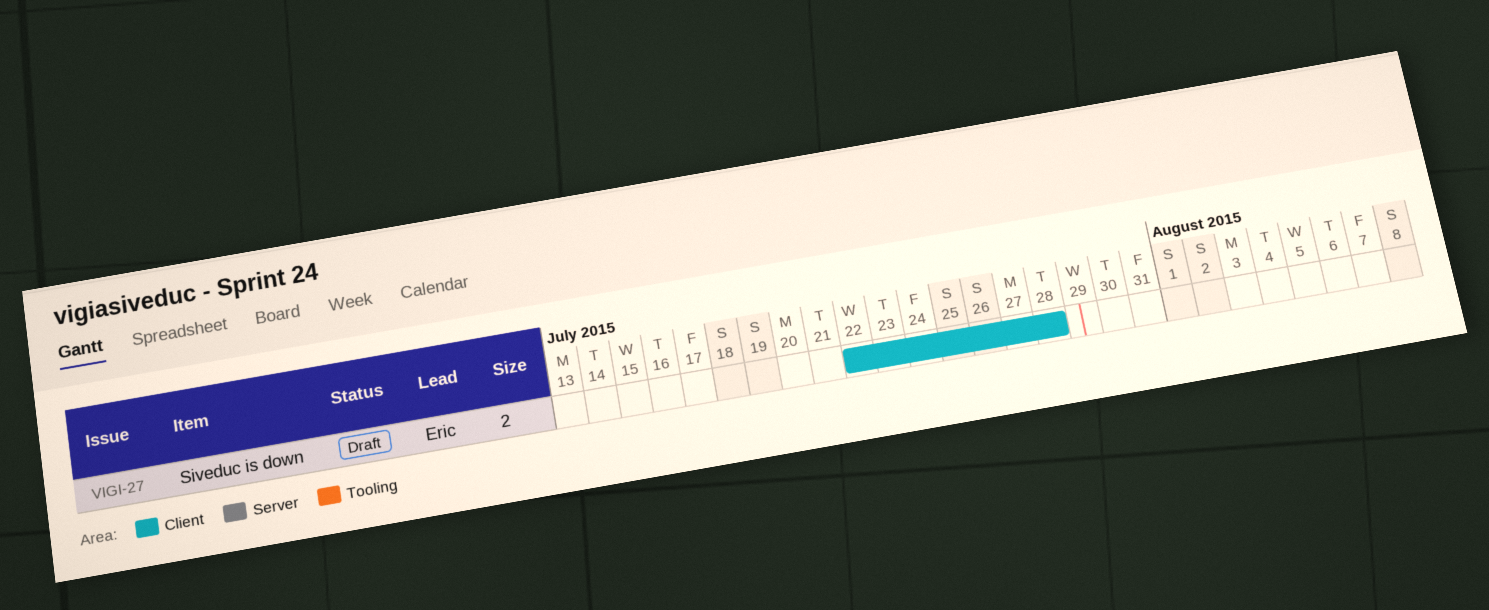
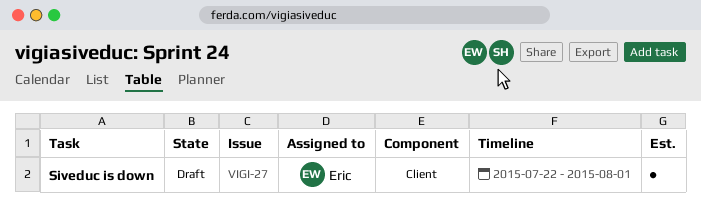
VIGI-27, estimate: 2 -> 1
VIGI-27, due: Jul 28 -> Aug 1

